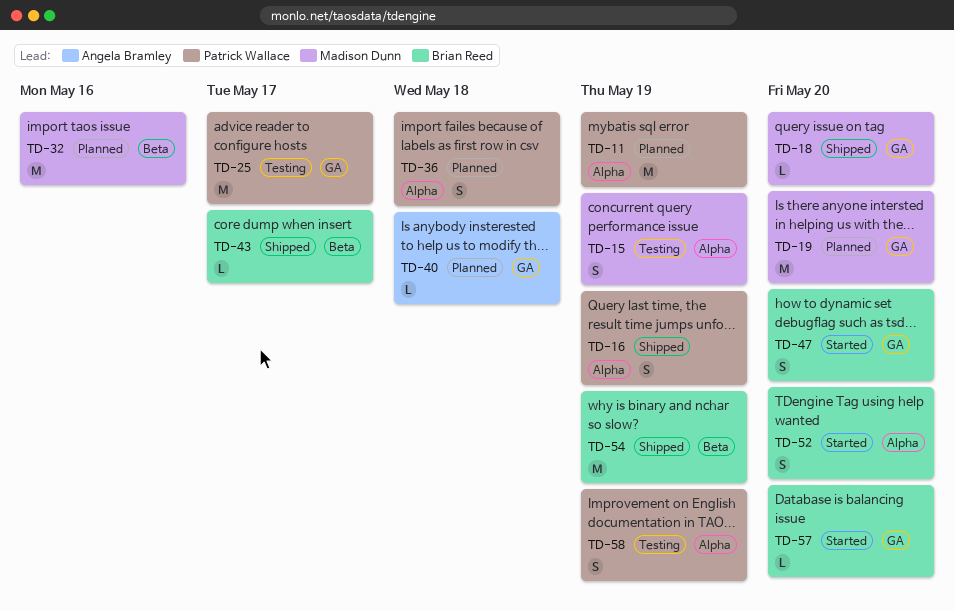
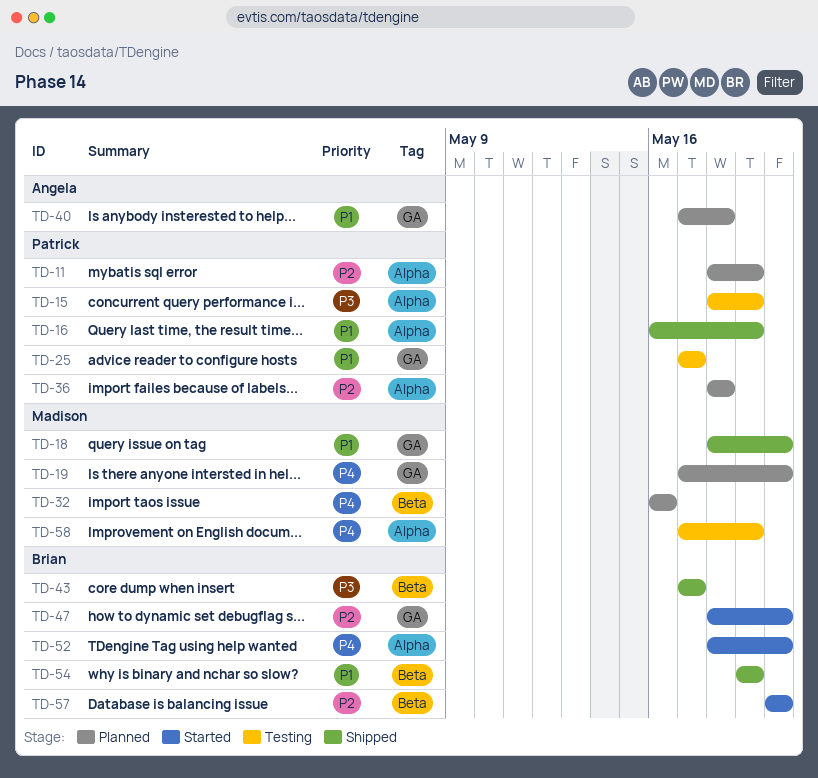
TD-15, owner: Madison Dunn -> Patrick Wallace
TD-57, label: GA -> Beta
TD-58, owner: Patrick Wallace -> Madison Dunn

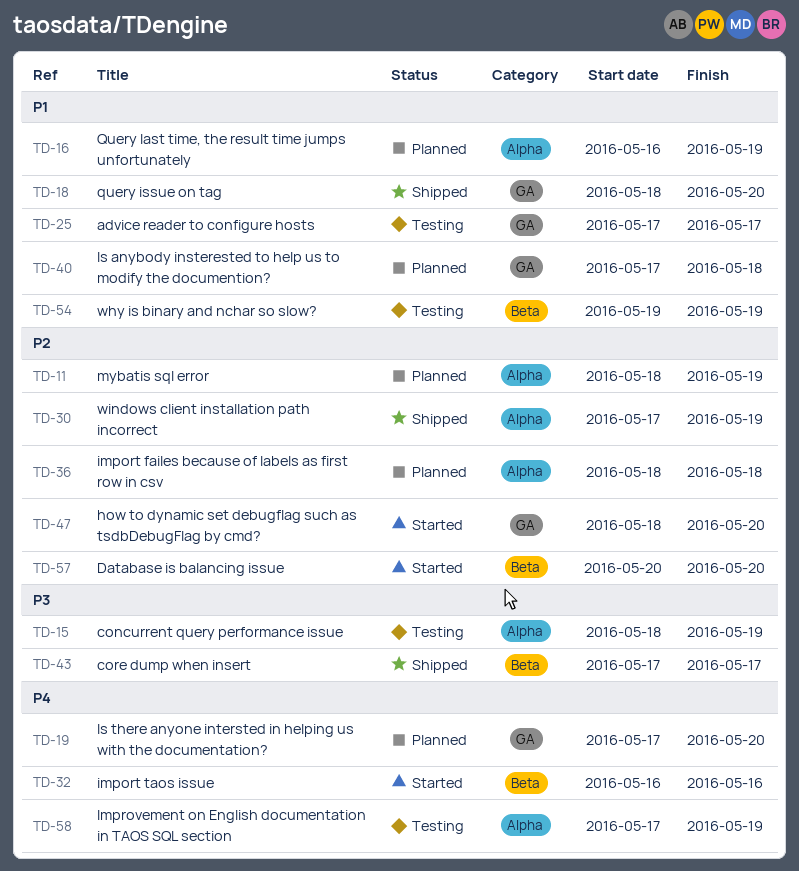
TD-16, status: Shipped -> Planned
TD-30: none -> present
TD-32, status: Planned -> Started
TD-52: present -> none
TD-54, status: Shipped -> Testing

